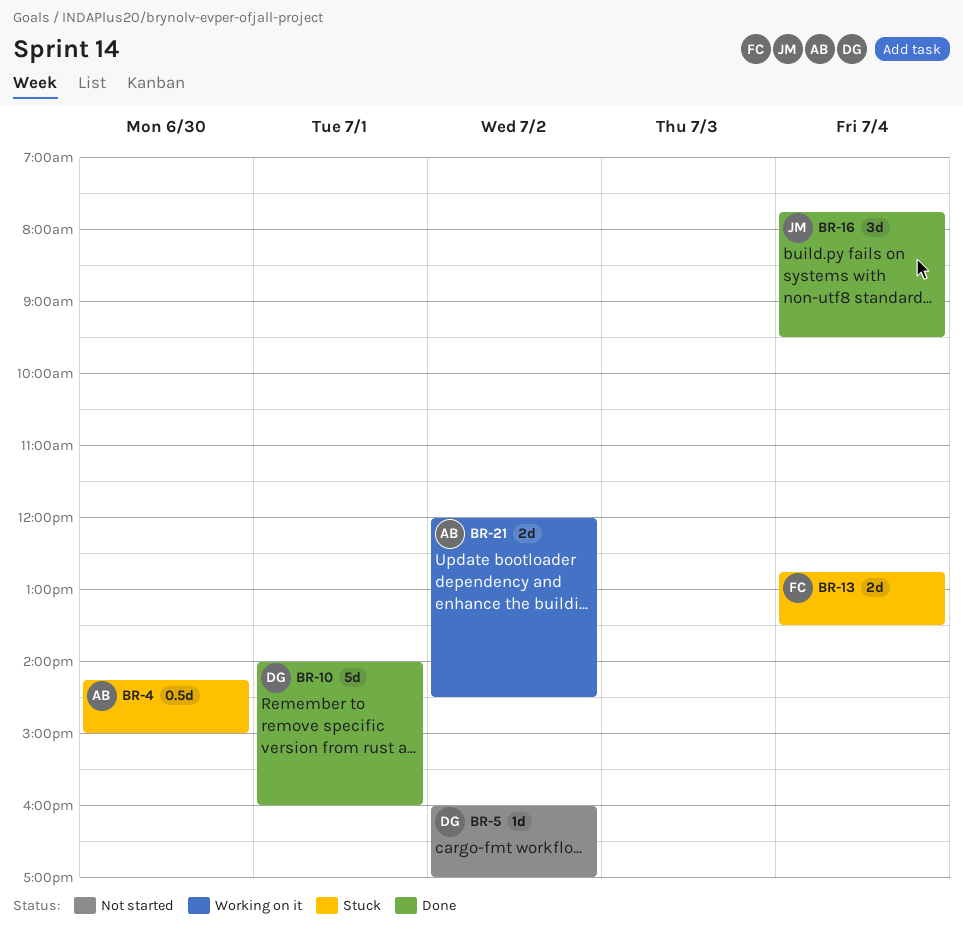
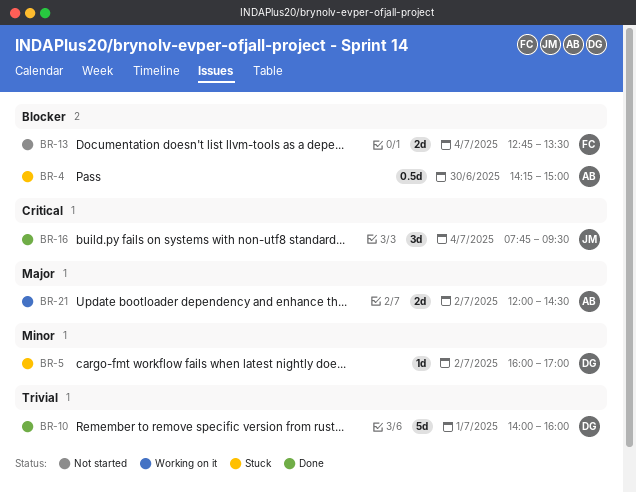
BR-5, status: Not started -> Stuck
BR-13, status: Stuck -> Not started

